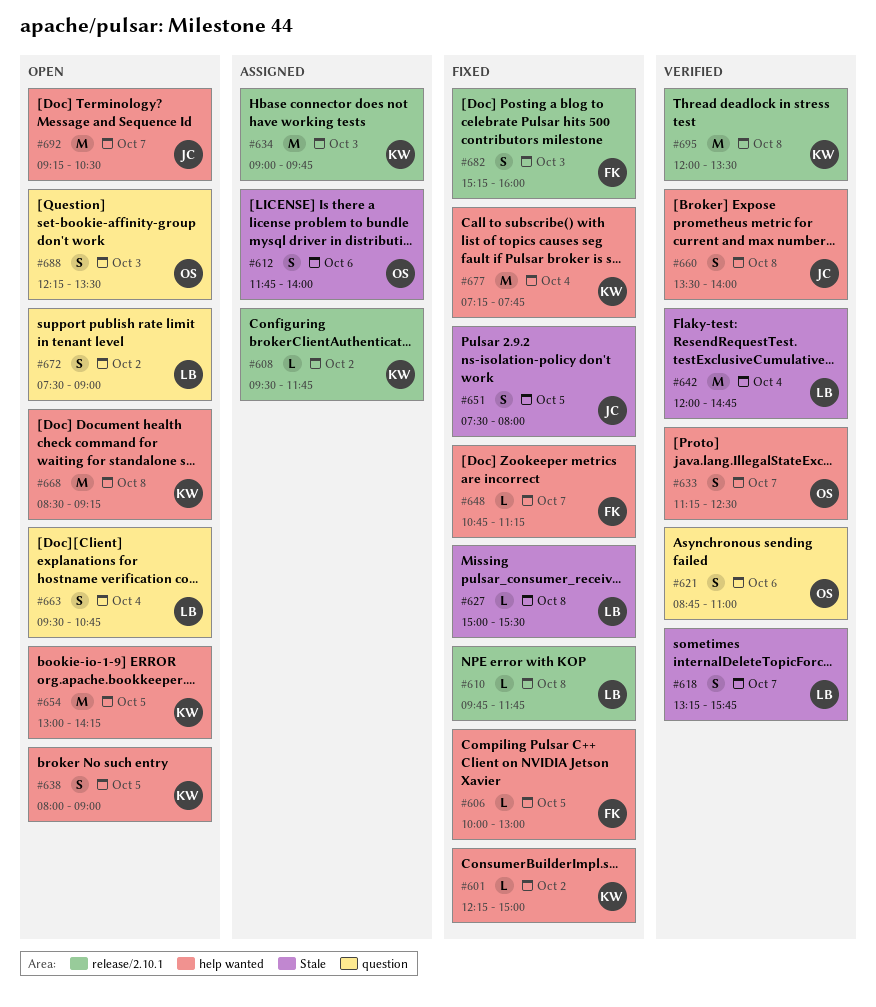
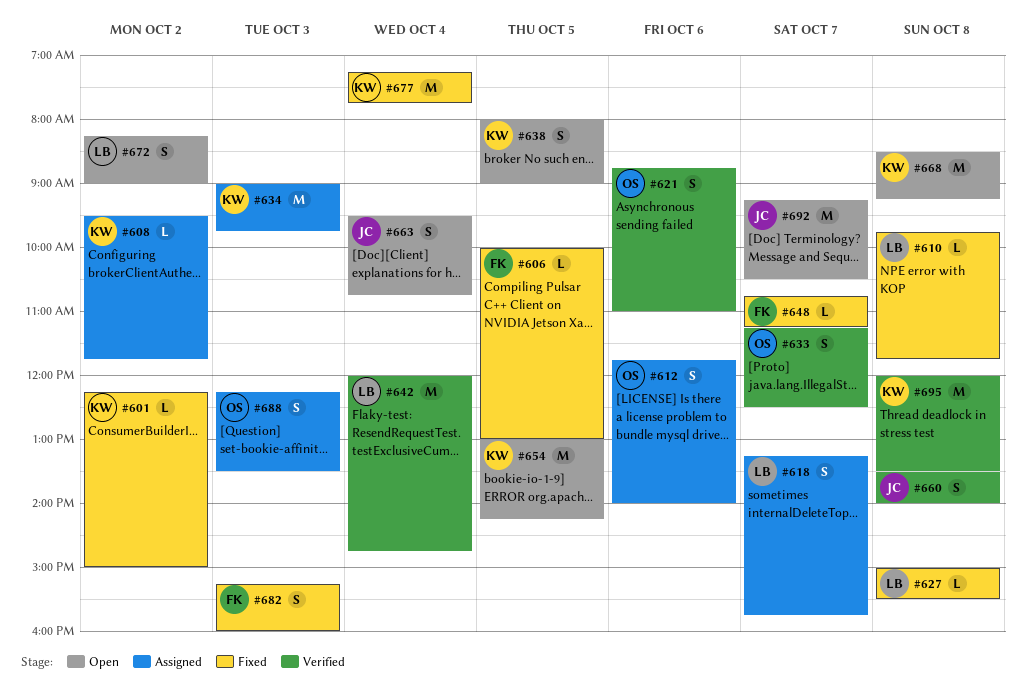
#618, status: Verified -> Assigned
#651: present -> none
#663, owner: LB -> JC
#672, begins: 07:30 -> 08:15
#688, status: Open -> Assigned

